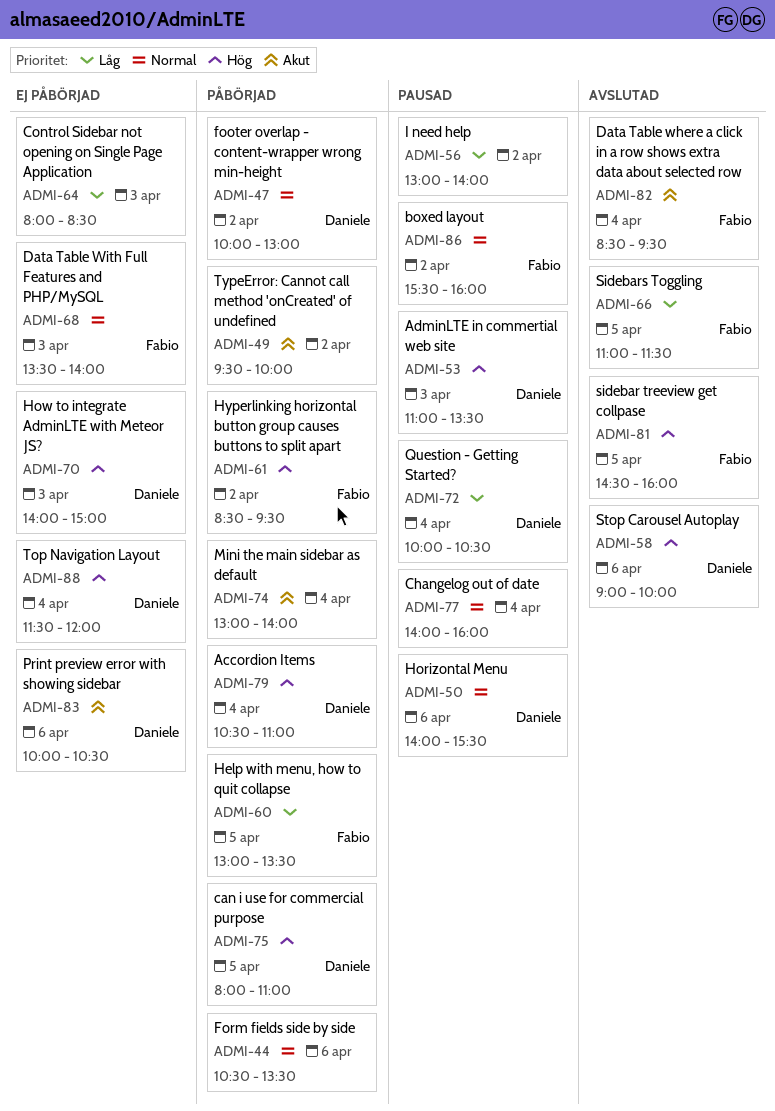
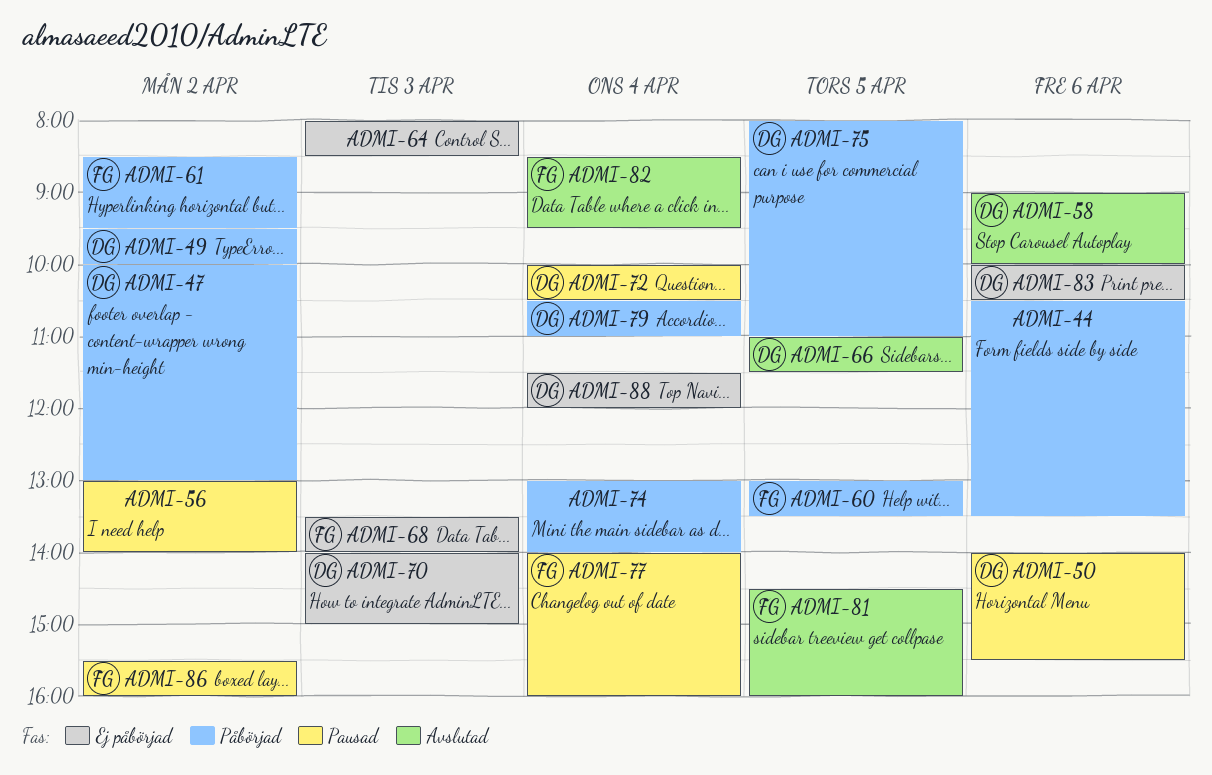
ADMI-49, owner: none -> Daniele
ADMI-53: present -> none
ADMI-66, owner: Fabio -> Daniele
ADMI-77, owner: none -> Fabio

